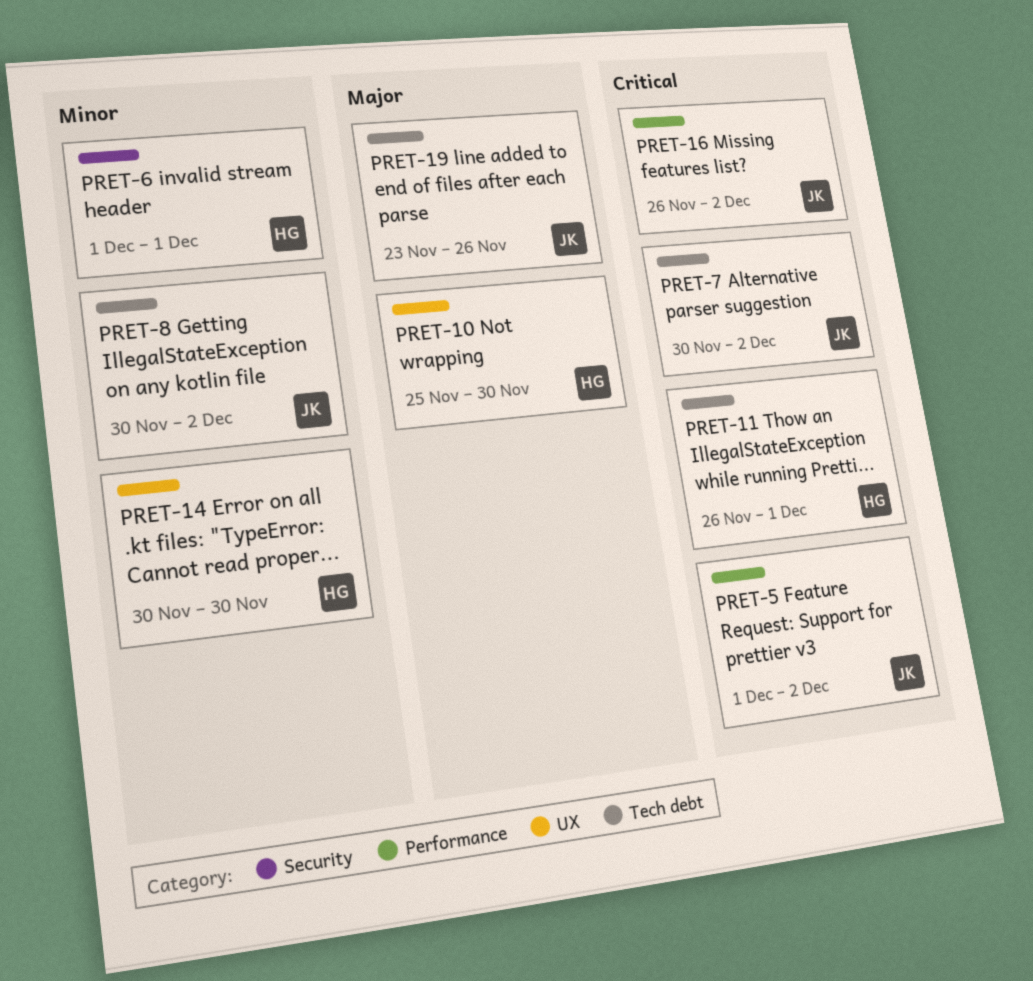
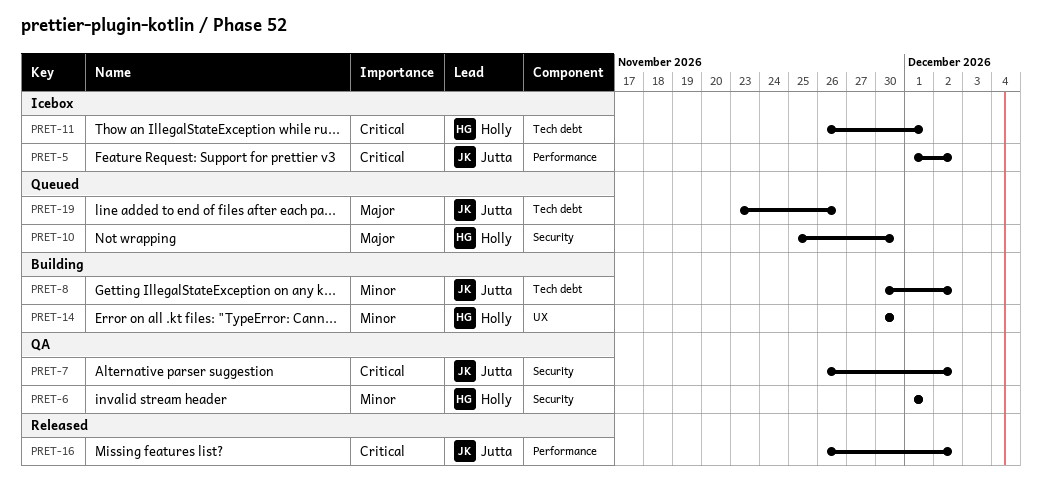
PRET-7, label: Tech debt -> Security
PRET-7, start: Nov 30 -> Nov 26
PRET-10, label: UX -> Security

